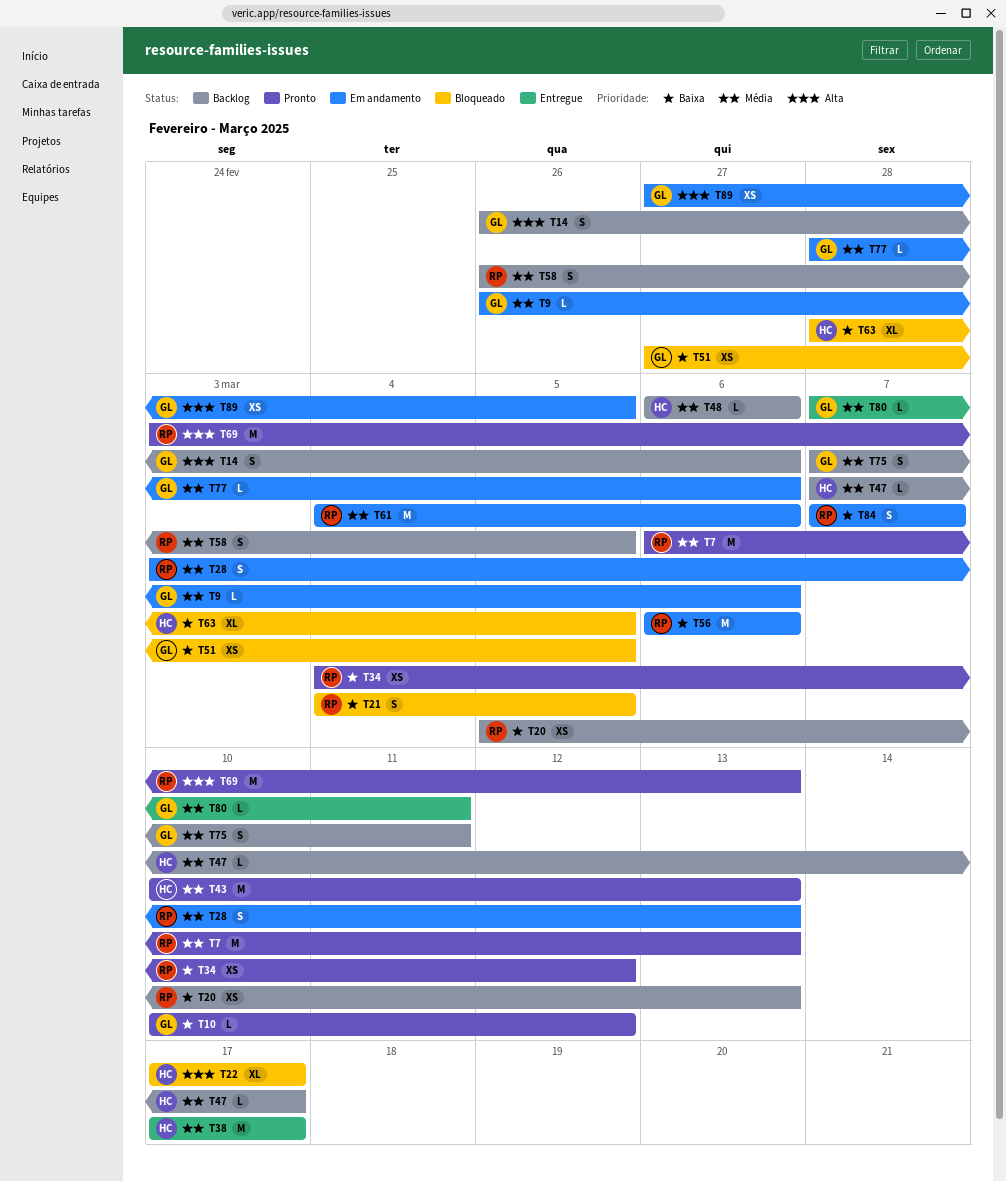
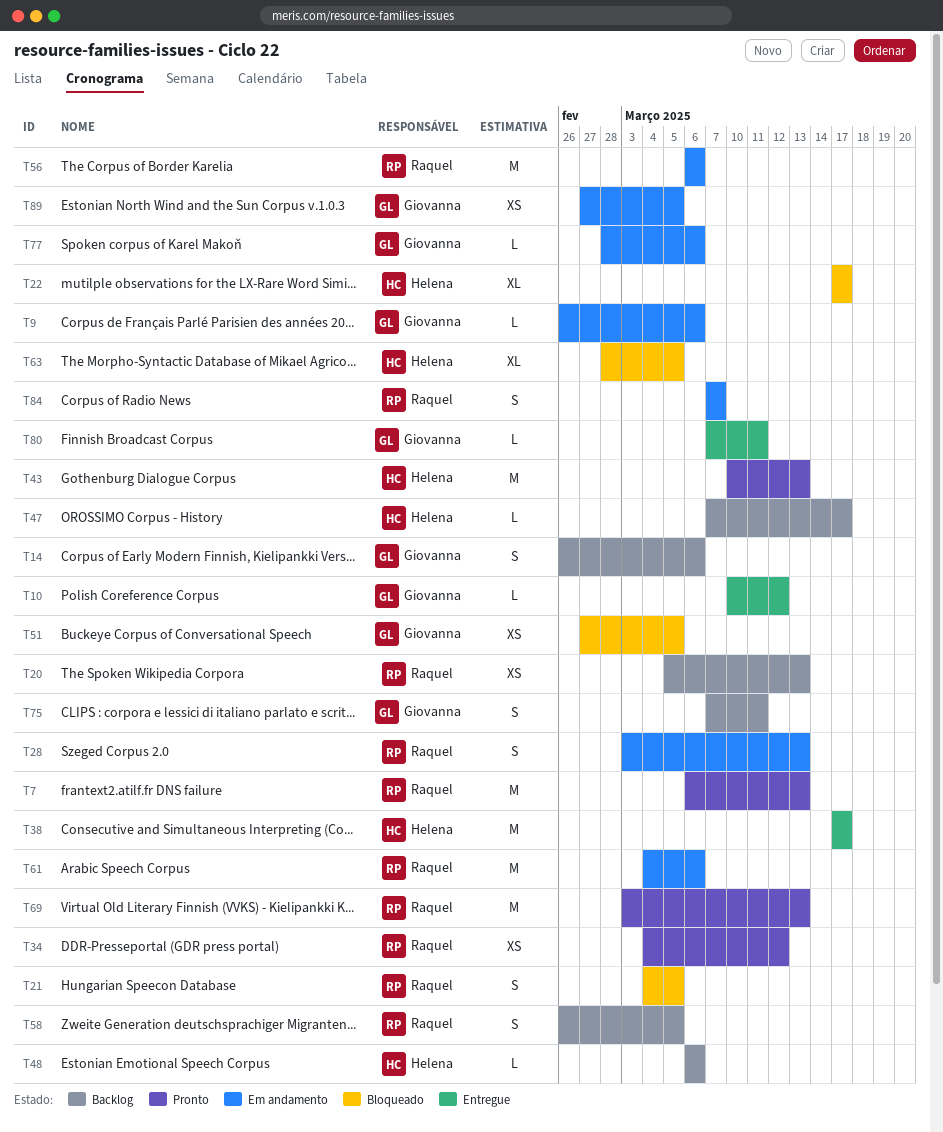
T10, status: Pronto -> Entregue

